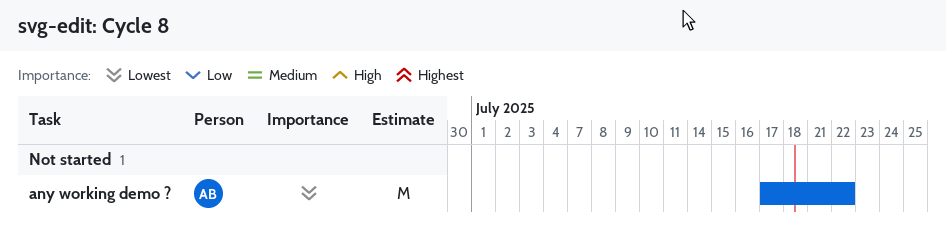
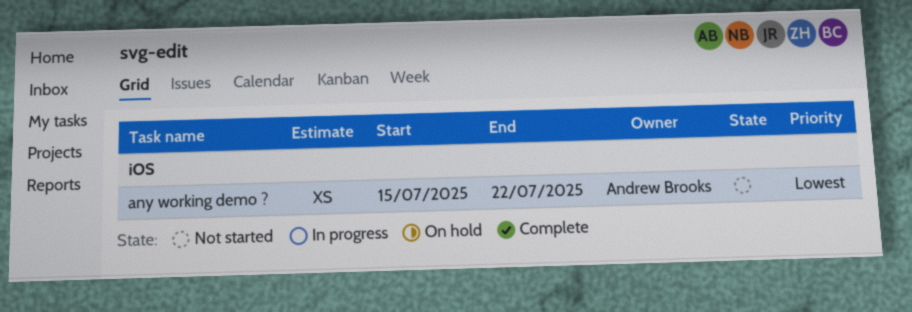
any working demo ?, estimate: M -> XS
any working demo ?, start: Jul 17 -> Jul 15

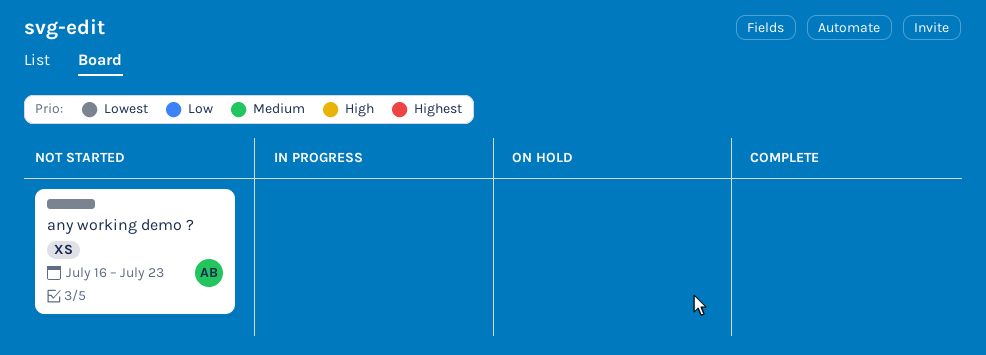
any working demo ?, start: Jul 15 -> Jul 16
any working demo ?, due: Jul 22 -> Jul 23

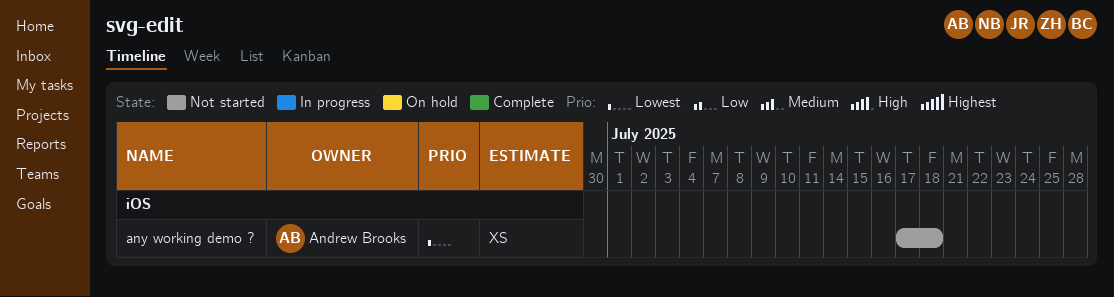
any working demo ?, start: Jul 16 -> Jul 17
any working demo ?, due: Jul 23 -> Jul 18

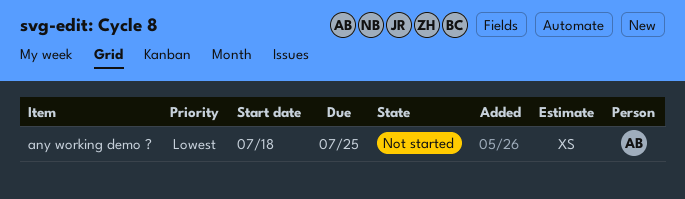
any working demo ?, start: Jul 17 -> Jul 18
any working demo ?, due: Jul 18 -> Jul 25

